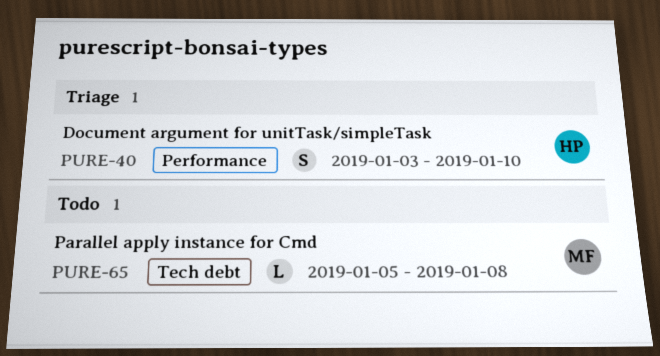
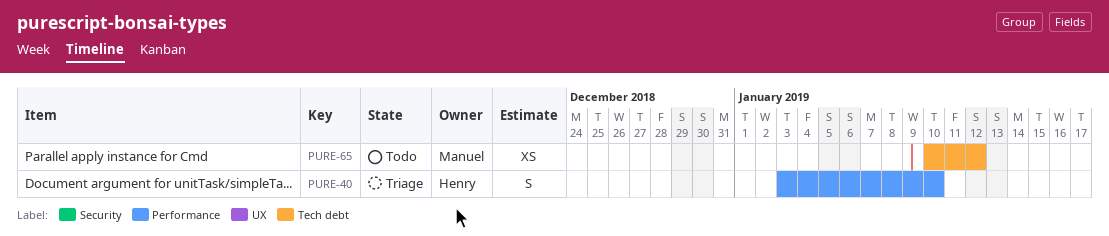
PURE-65, estimate: L -> XS
PURE-65, start: Jan 5 -> Jan 10
PURE-65, due: Jan 8 -> Jan 12

